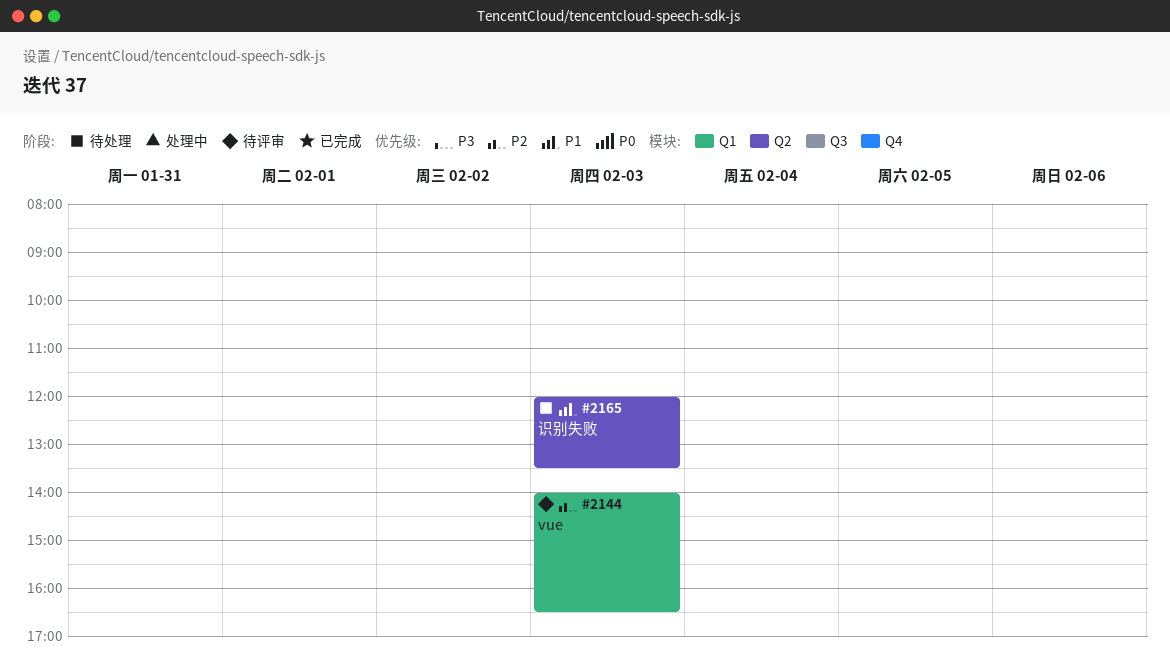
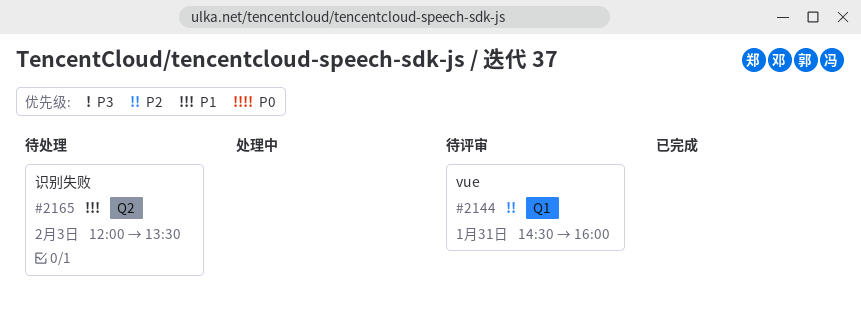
#2144, day: Feb 3 -> Jan 31
#2144, begins: 14:00 -> 14:30
#2144, ends: 16:30 -> 16:00

